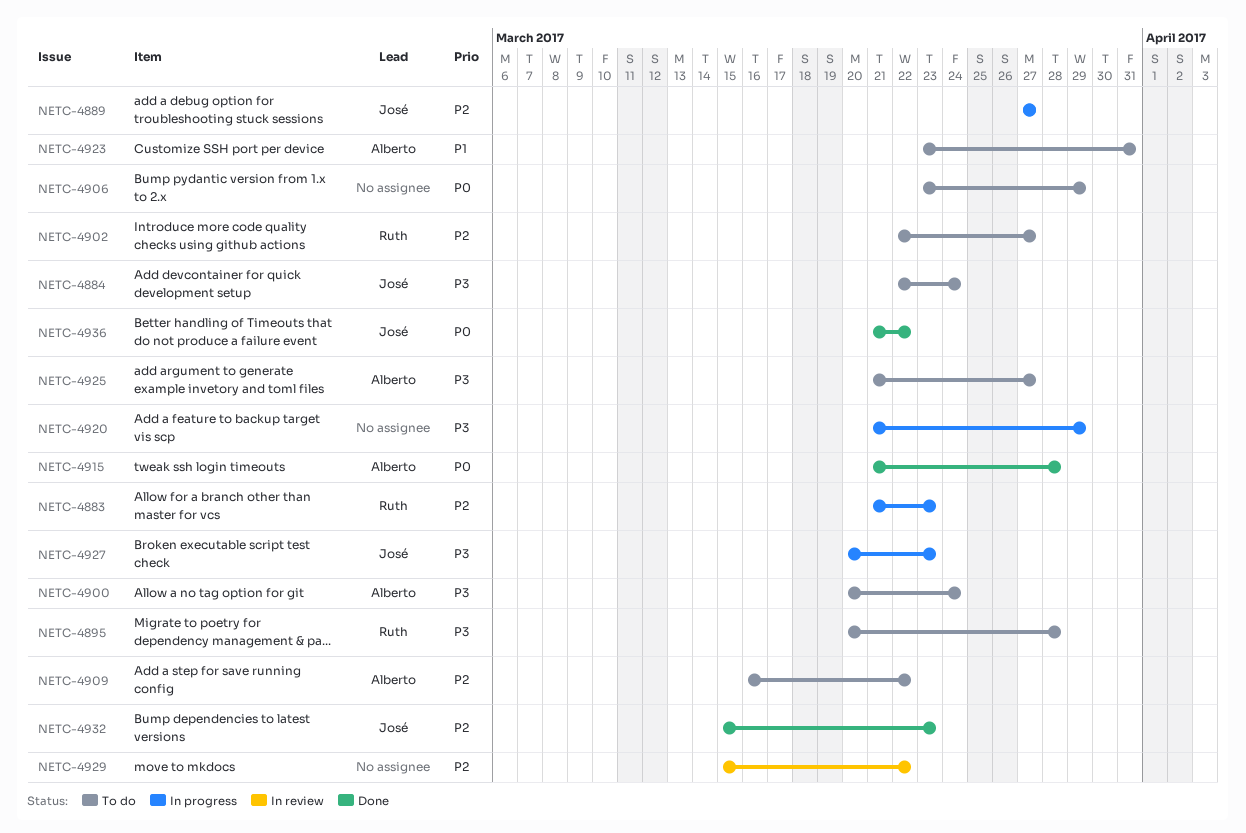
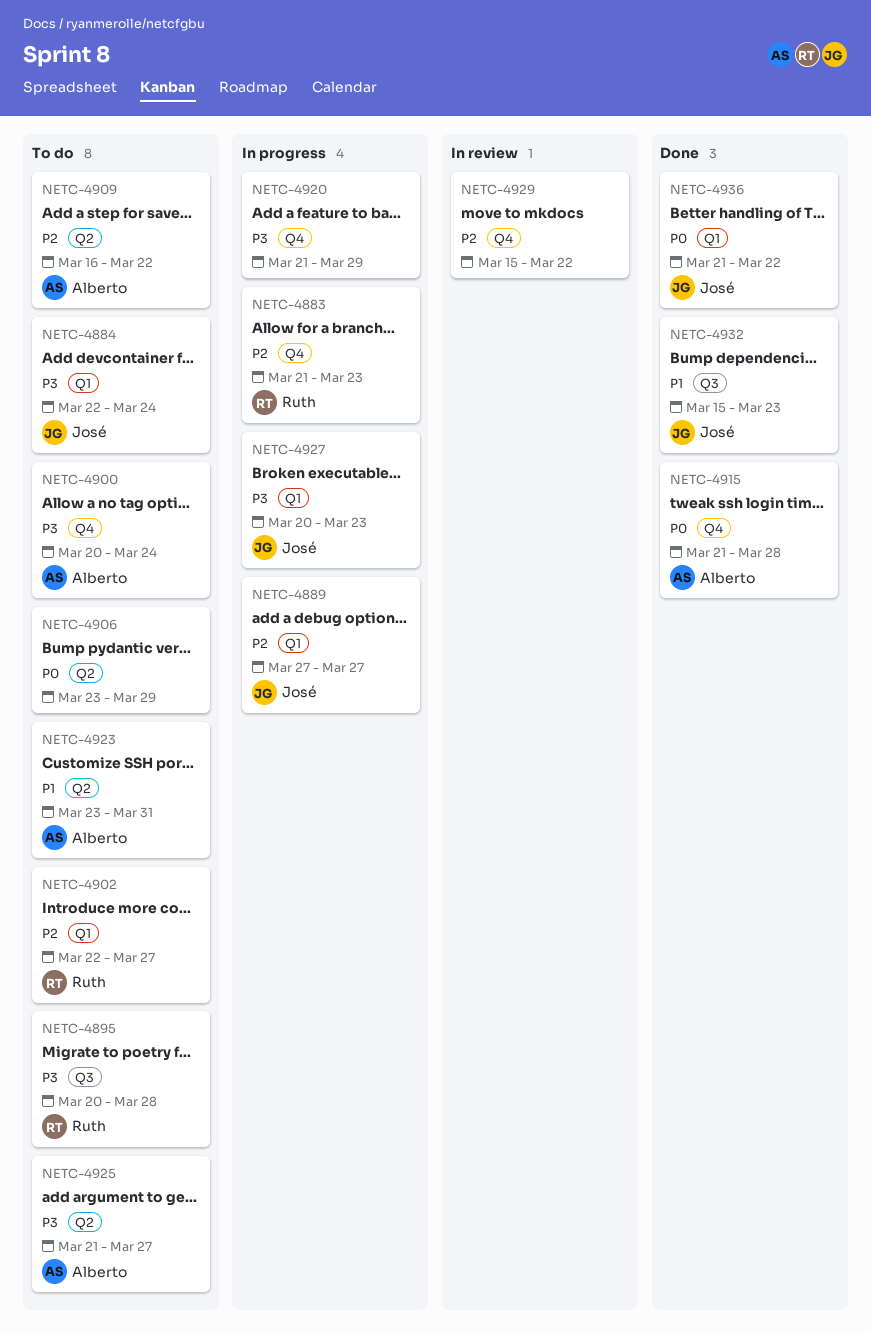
NETC-4932, priority: P2 -> P1

